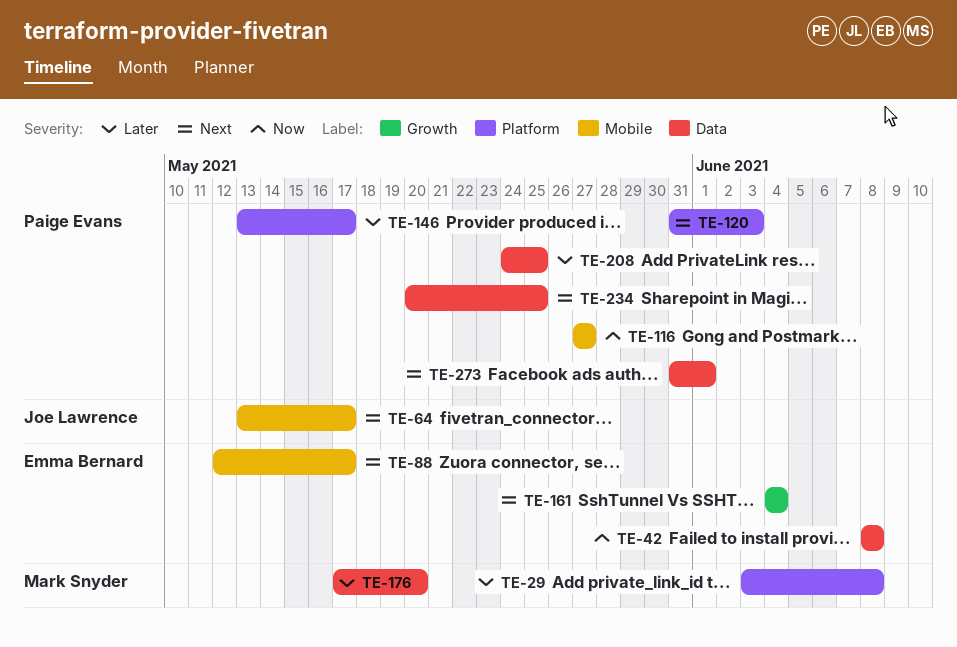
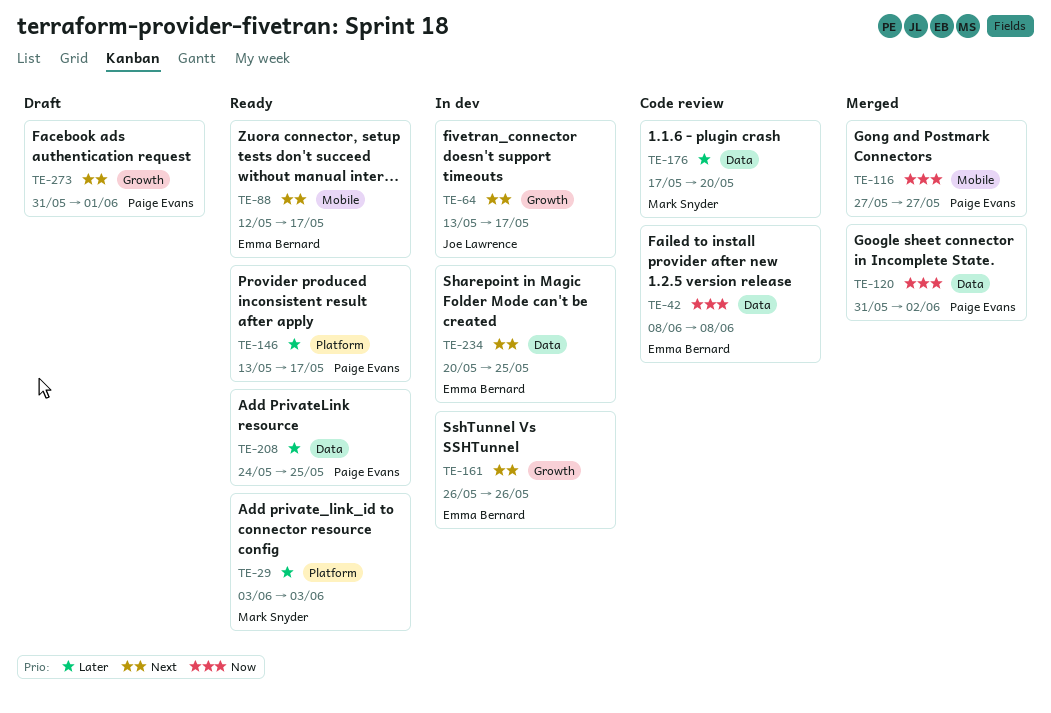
TE-29, due: Jun 8 -> Jun 3
TE-64, label: Mobile -> Growth
TE-120, priority: Next -> Now
TE-120, label: Platform -> Data
TE-120, due: Jun 3 -> Jun 2
TE-161, start: Jun 4 -> May 26
TE-161, due: Jun 4 -> May 26
TE-234, owner: Paige Evans -> Emma Bernard
TE-273, label: Data -> Growth

